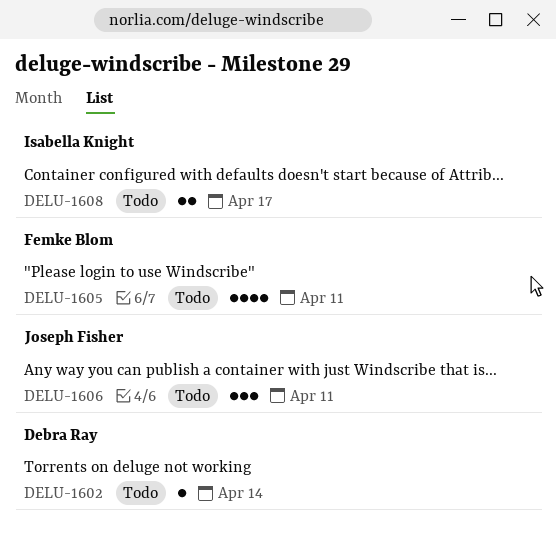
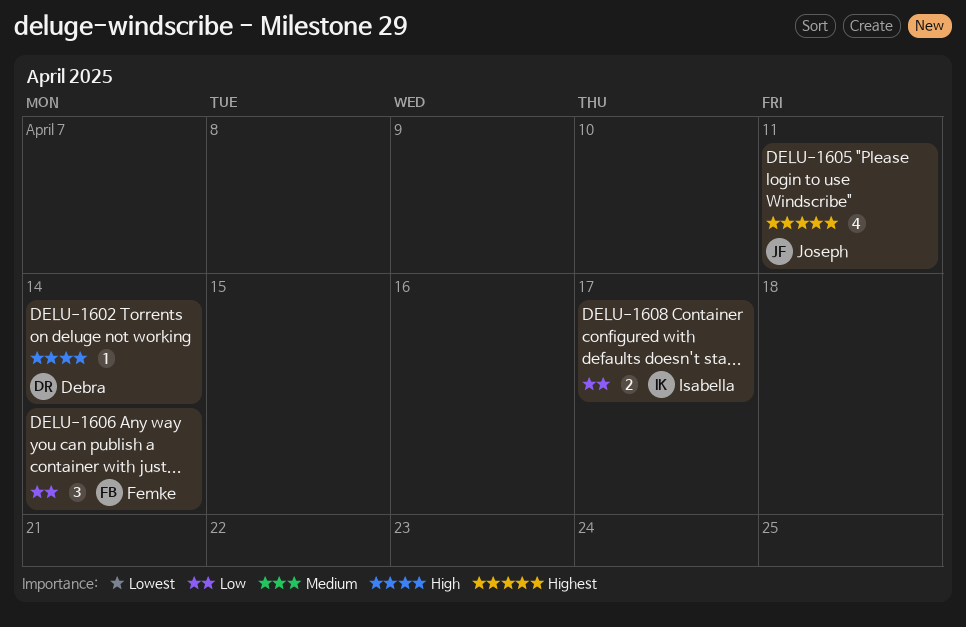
DELU-1605, owner: Femke Blom -> Joseph Fisher
DELU-1606, owner: Joseph Fisher -> Femke Blom
DELU-1606, due: Apr 11 -> Apr 14

